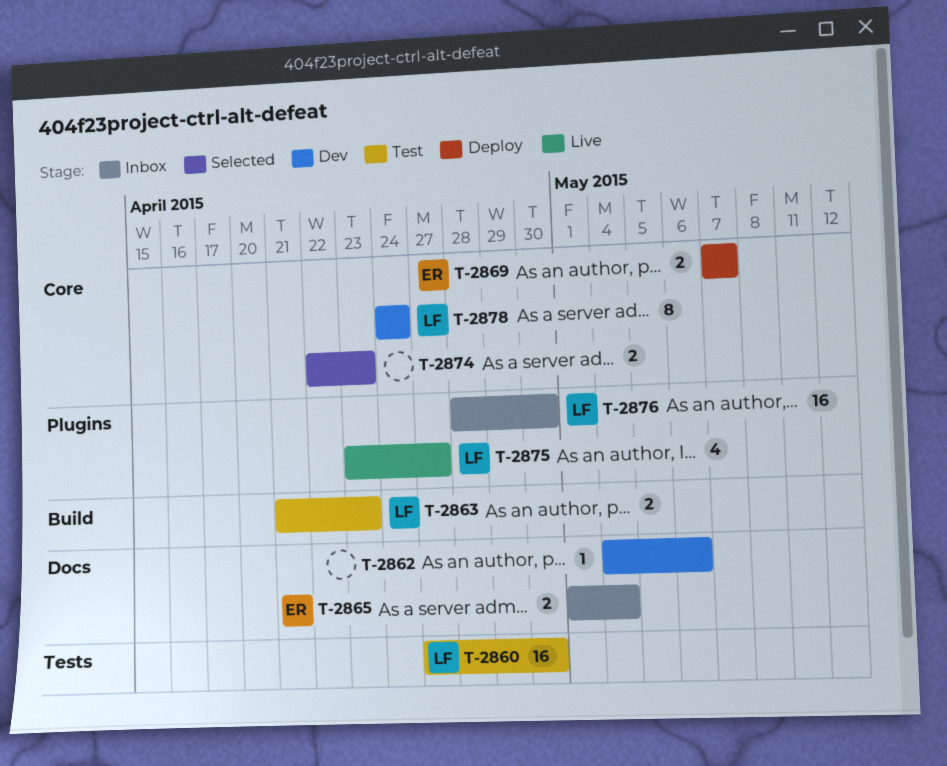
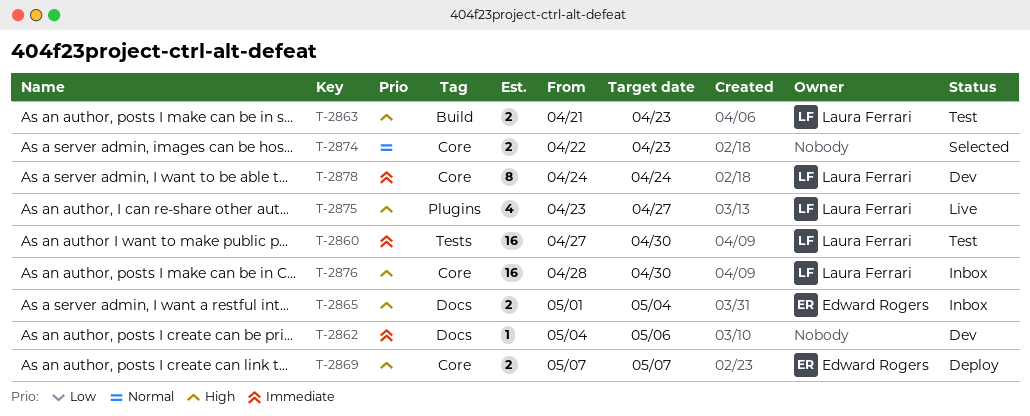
T-2876, label: Plugins -> Core

